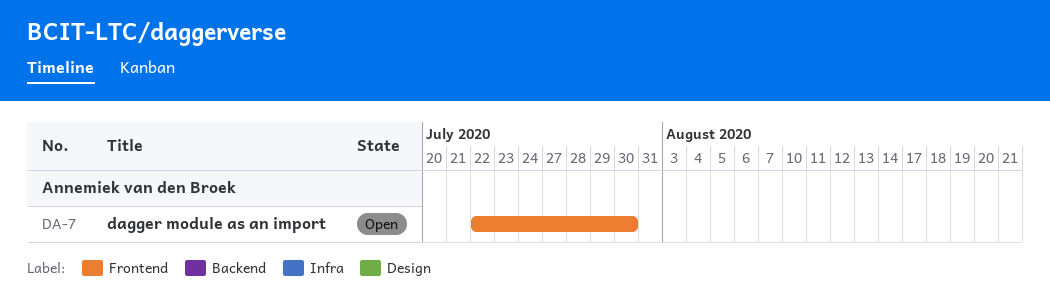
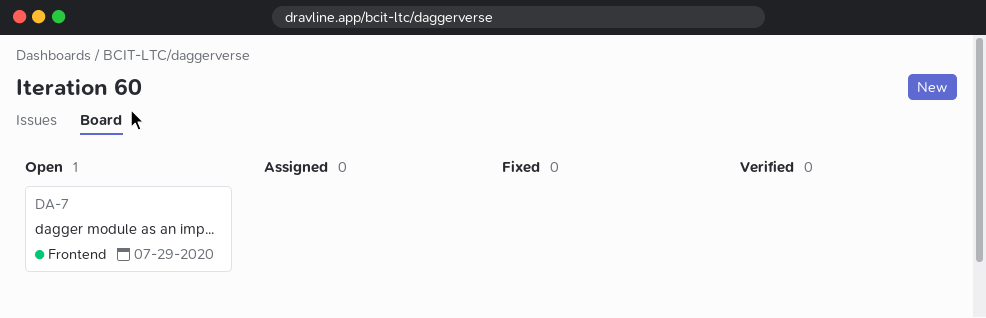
DA-7, due: Jul 30 -> Jul 29

